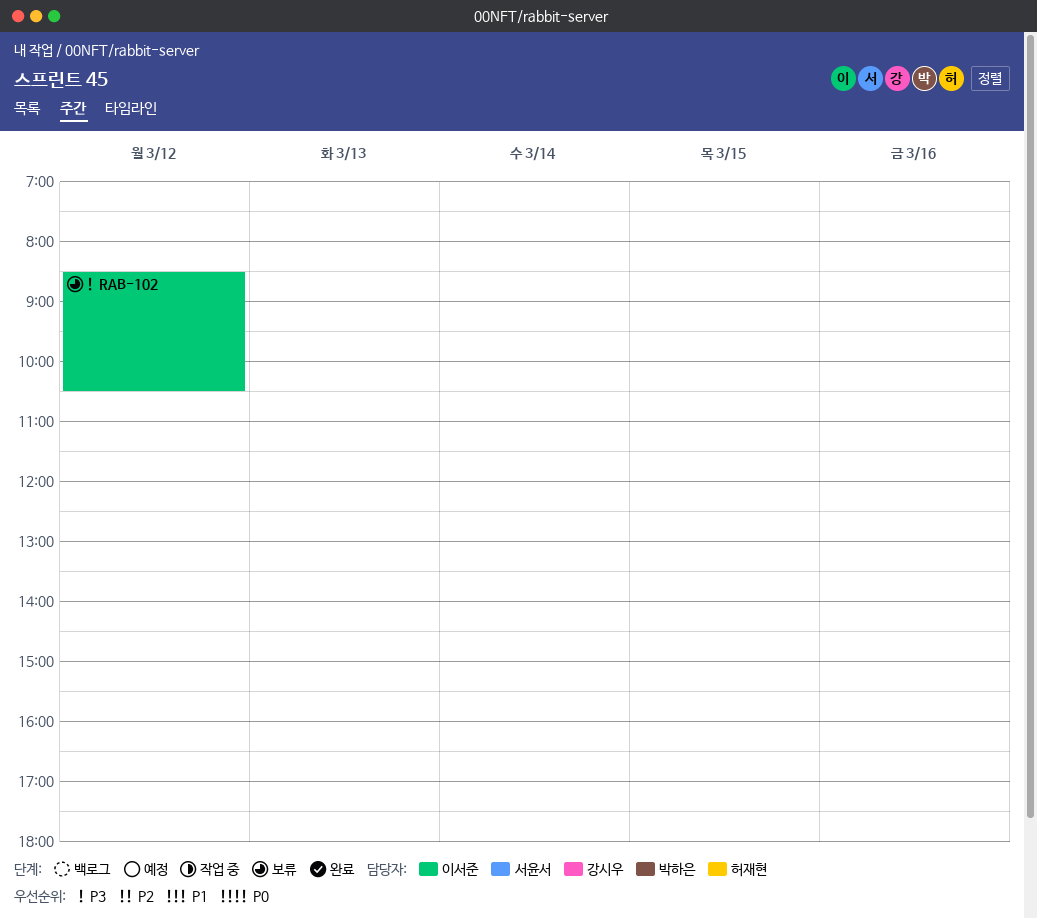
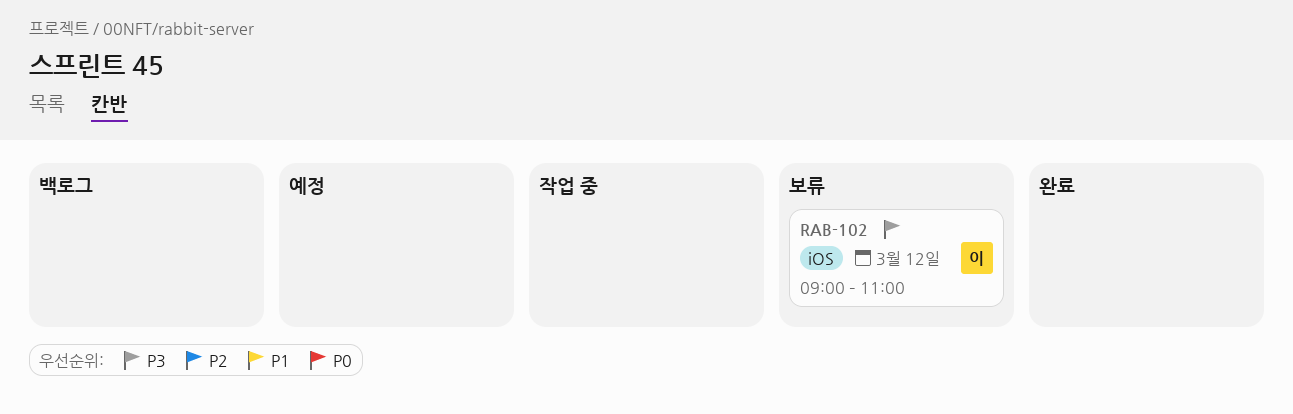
RAB-102, begins: 08:30 -> 09:00
RAB-102, ends: 10:30 -> 11:00

